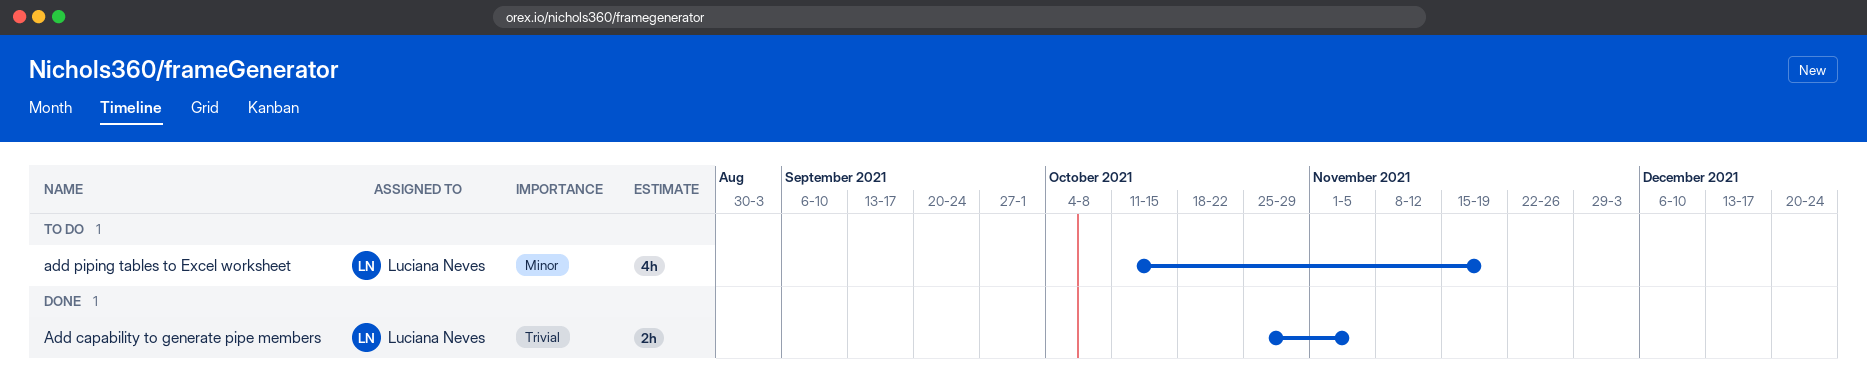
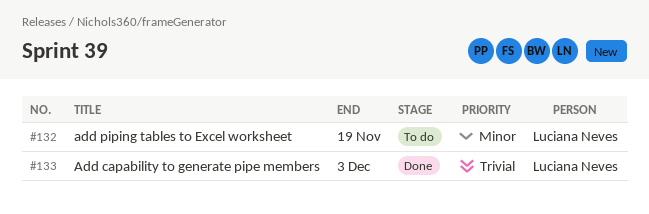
Add capability to generate pipe members, due: Nov 5 -> Dec 3

